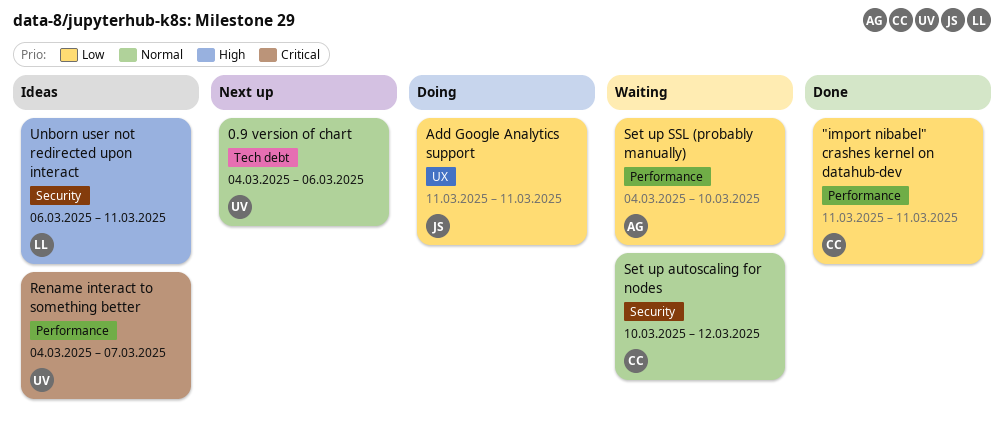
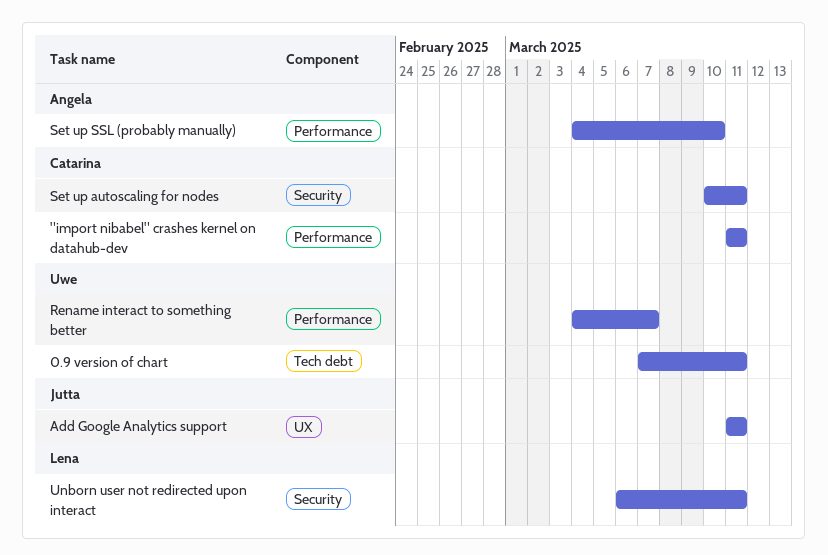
0.9 version of chart, start: Mar 4 -> Mar 7
0.9 version of chart, due: Mar 6 -> Mar 11
Set up autoscaling for nodes, due: Mar 12 -> Mar 11

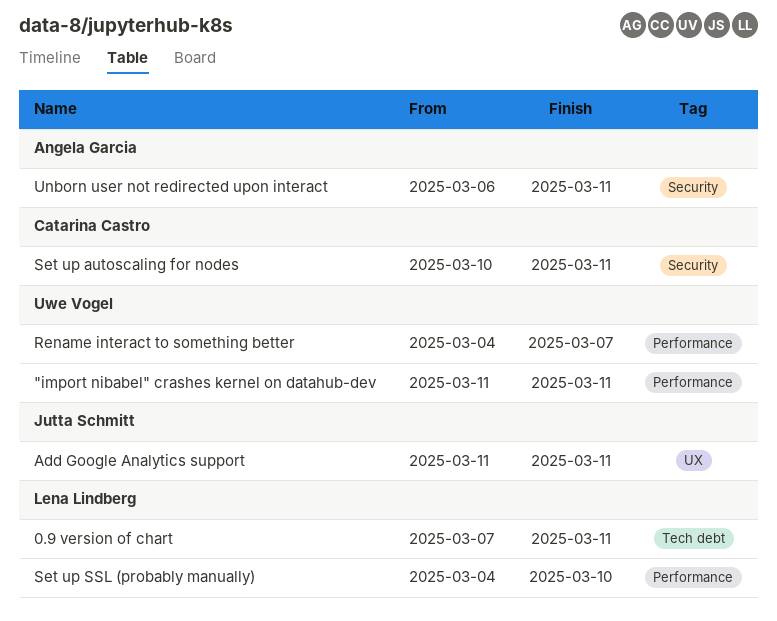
"import nibabel" crashes kernel on datahub-dev, owner: Catarina Castro -> Uwe Vogel
0.9 version of chart, owner: Uwe Vogel -> Lena Lindberg
Set up SSL (probably manually), owner: Angela Garcia -> Lena Lindberg
Unborn user not redirected upon interact, owner: Lena Lindberg -> Angela Garcia

